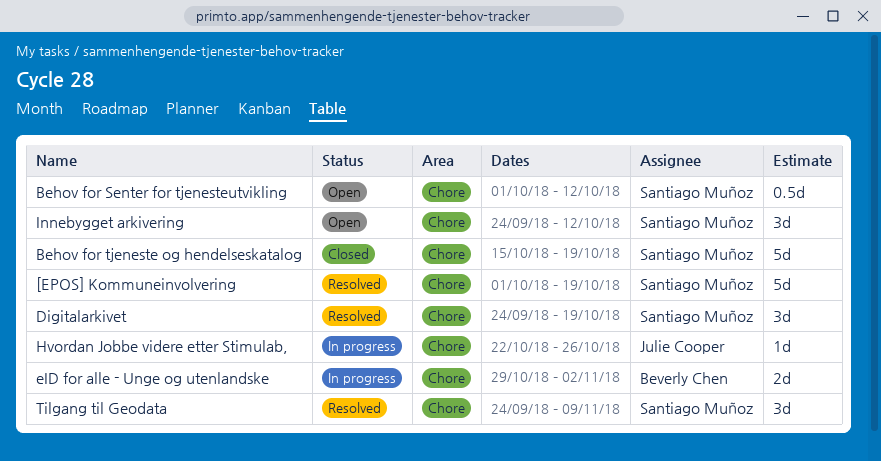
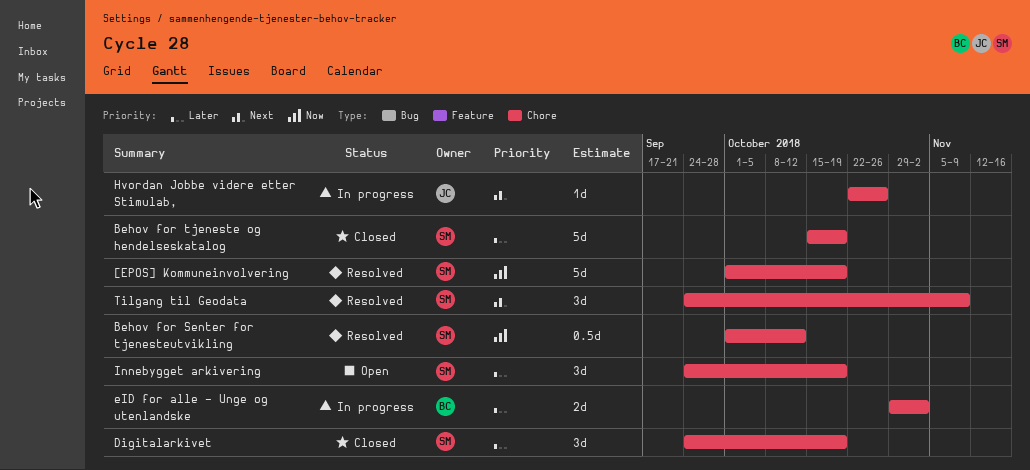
Behov for Senter for tjenesteutvikling, status: Open -> Resolved
Digitalarkivet, status: Resolved -> Closed
Innebygget arkivering, due: Oct 12 -> Oct 19

